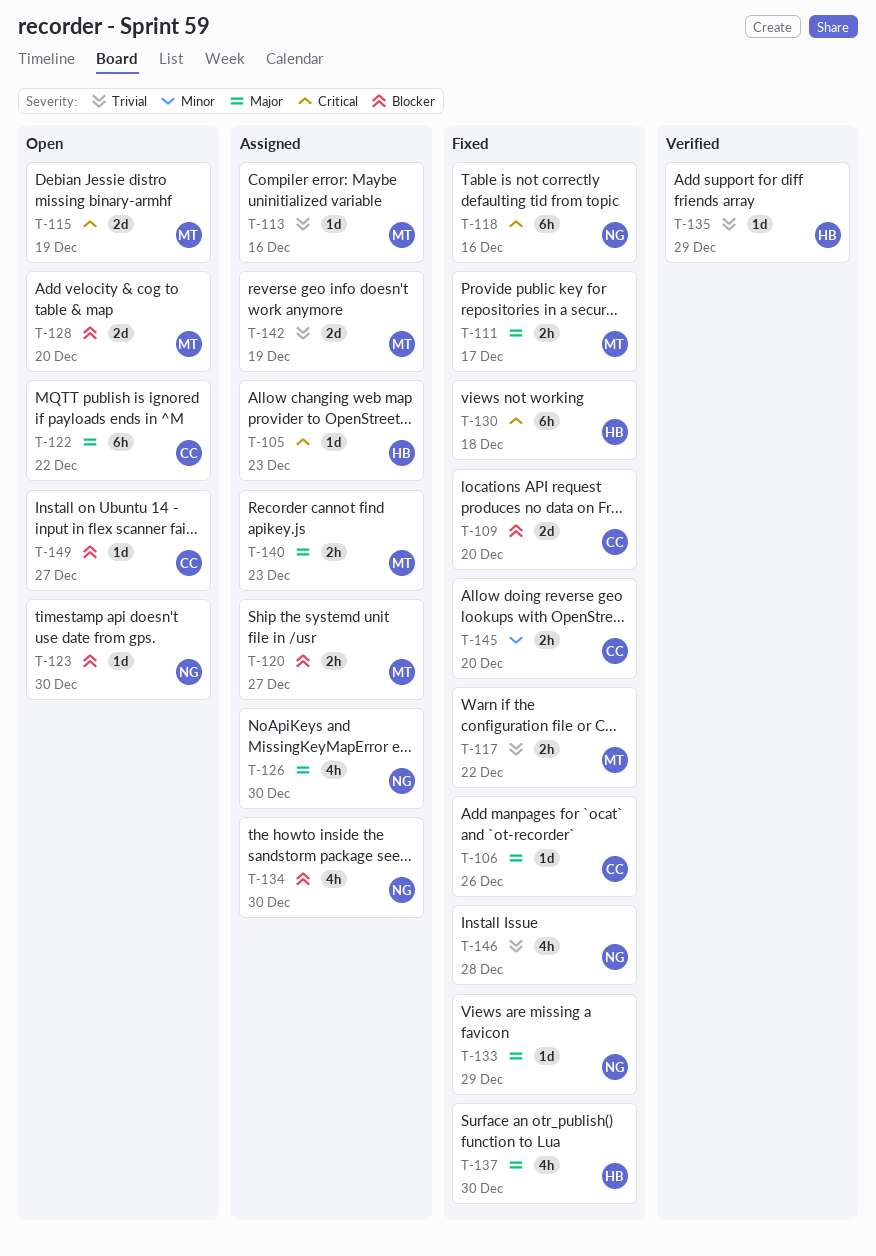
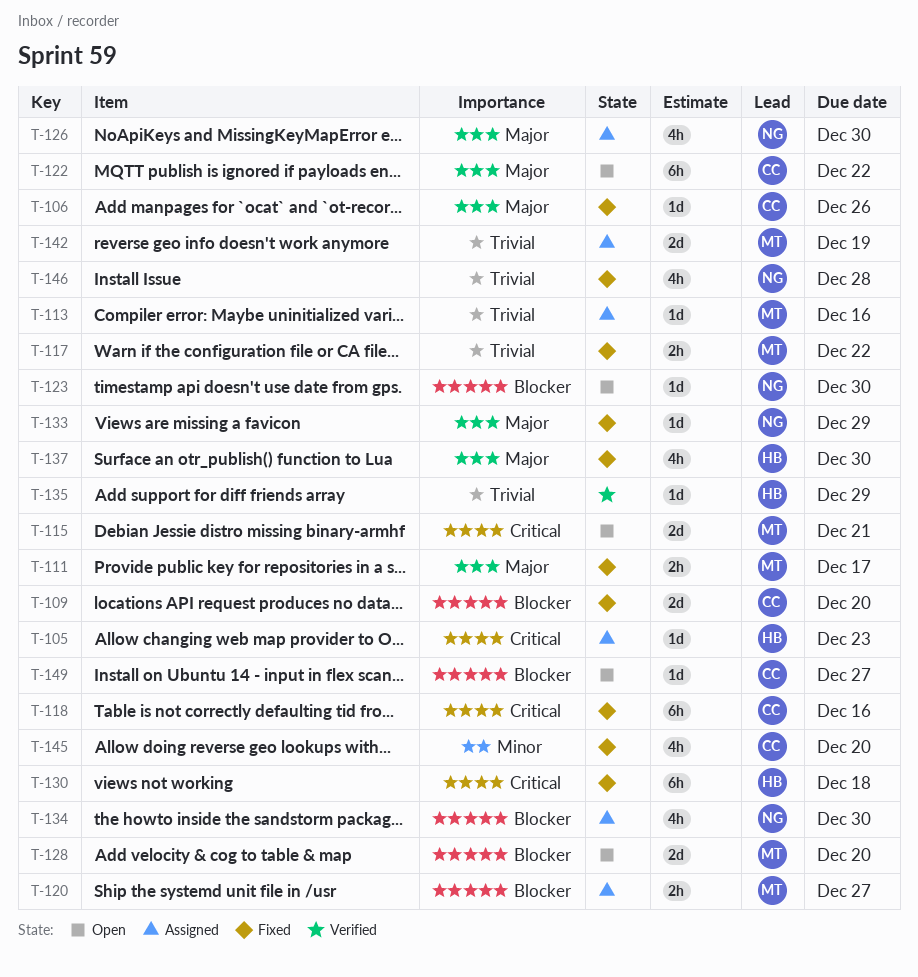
T-115, due: Dec 19 -> Dec 21
T-118, owner: NG -> CC
T-140: present -> none
T-145, estimate: 2h -> 4h

